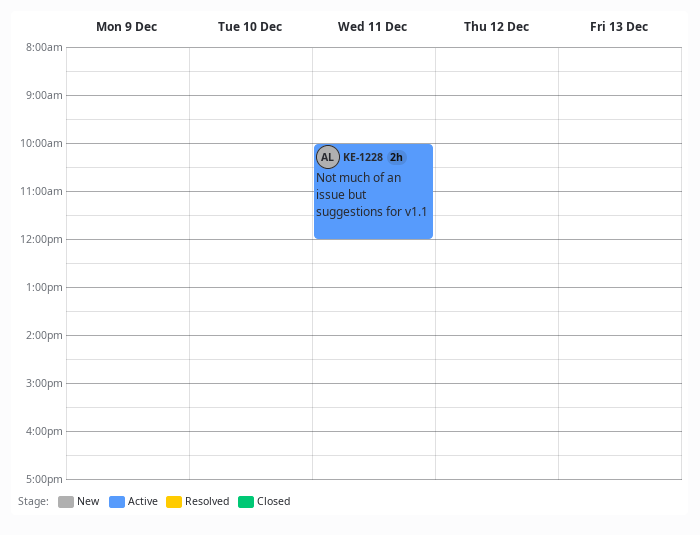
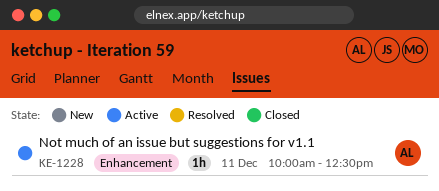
KE-1228, estimate: 2h -> 1h
KE-1228, ends: 12:00 -> 12:30

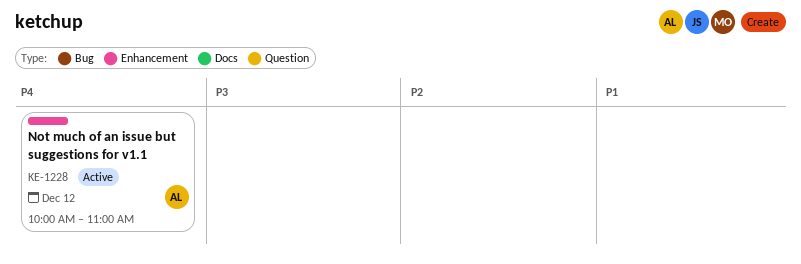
KE-1228, day: Dec 11 -> Dec 12
KE-1228, ends: 12:30 -> 11:00

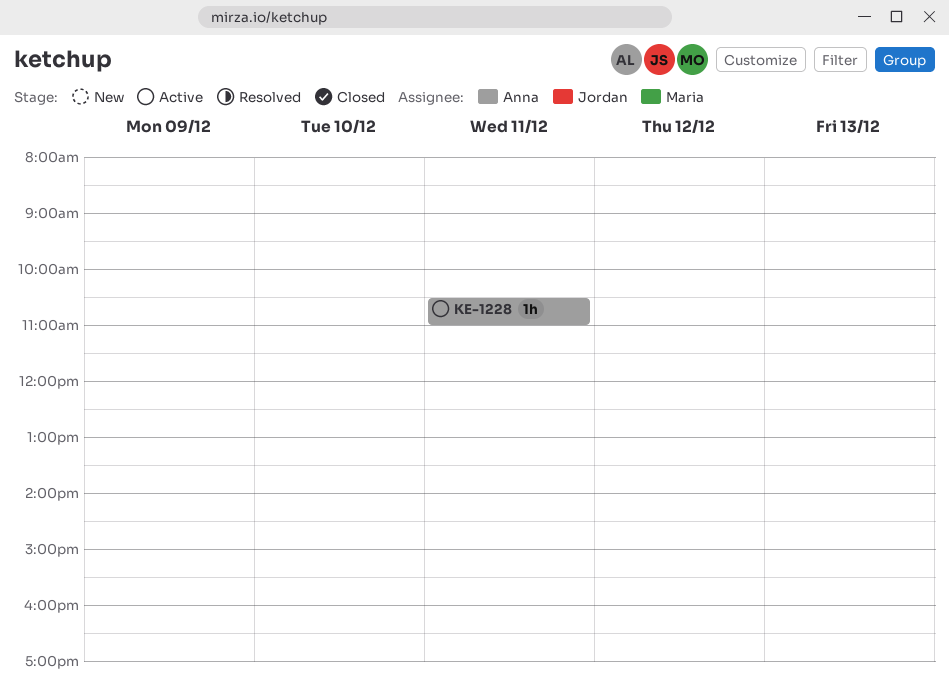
KE-1228, day: Dec 12 -> Dec 11
KE-1228, begins: 10:00 -> 10:30

